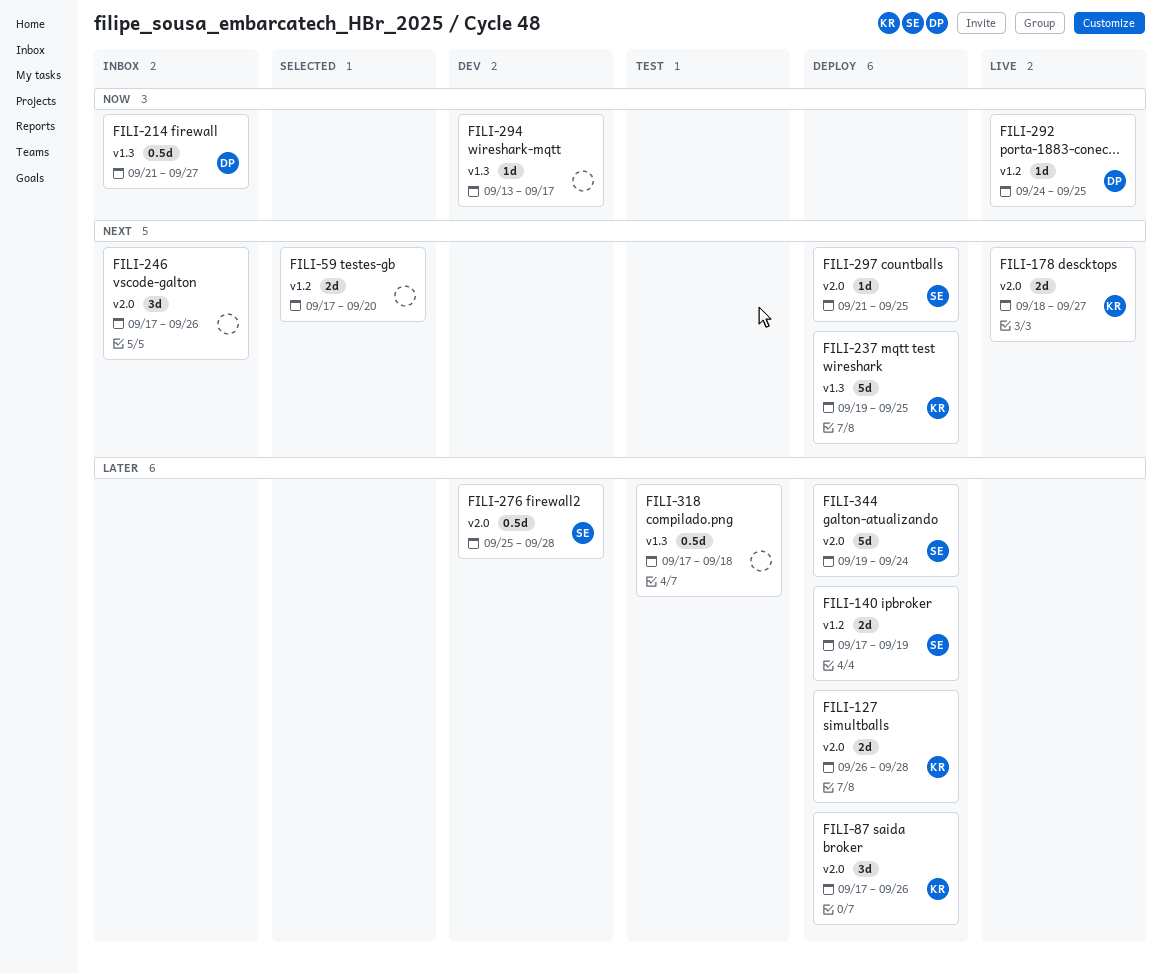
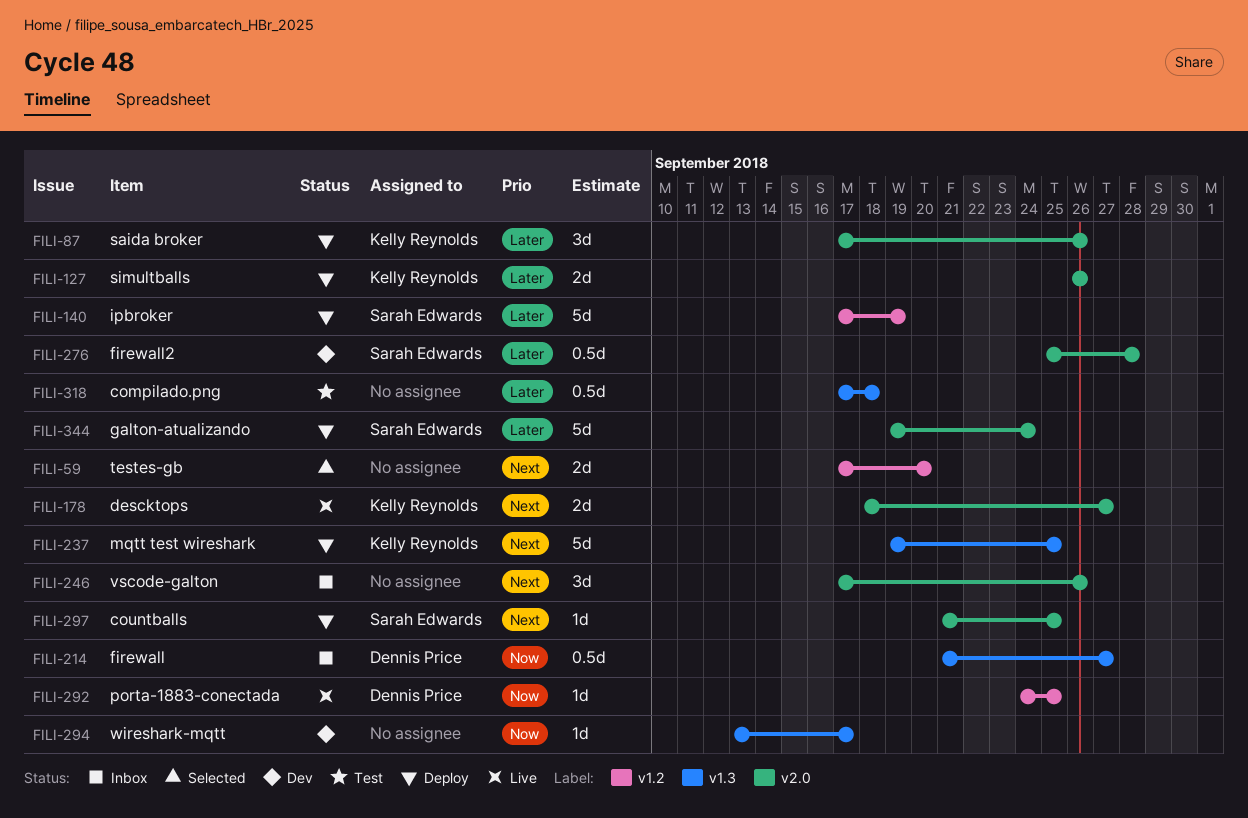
FILI-127, due: Sep 28 -> Sep 26
FILI-140, estimate: 2d -> 5d

